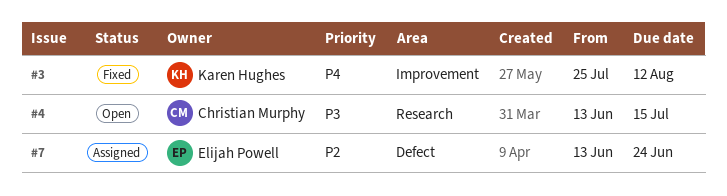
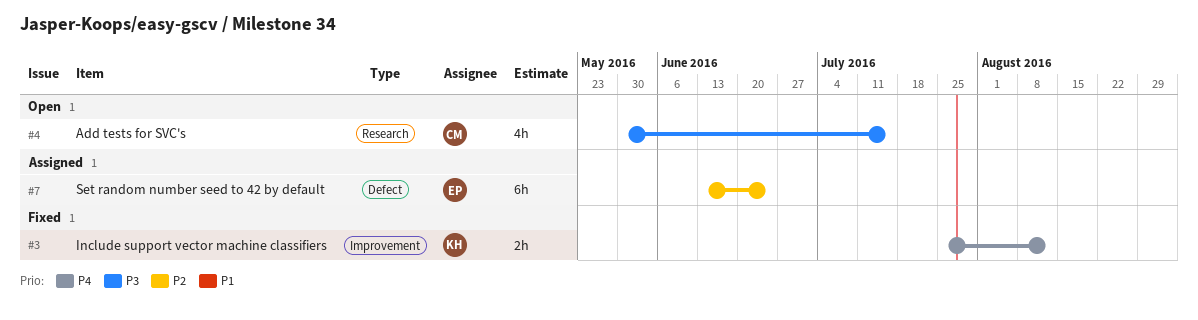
#4, start: Jun 13 -> May 30

